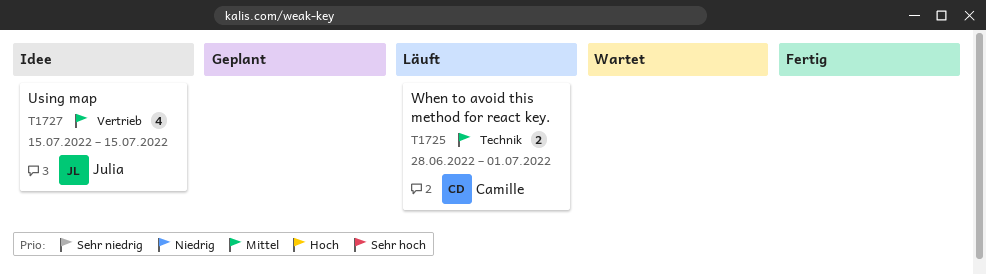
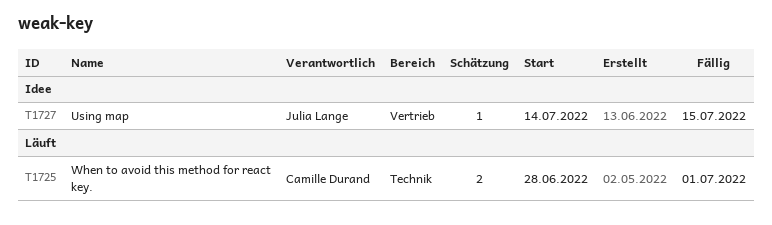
T1727, estimate: 4 -> 1
T1727, start: Jul 15 -> Jul 14

